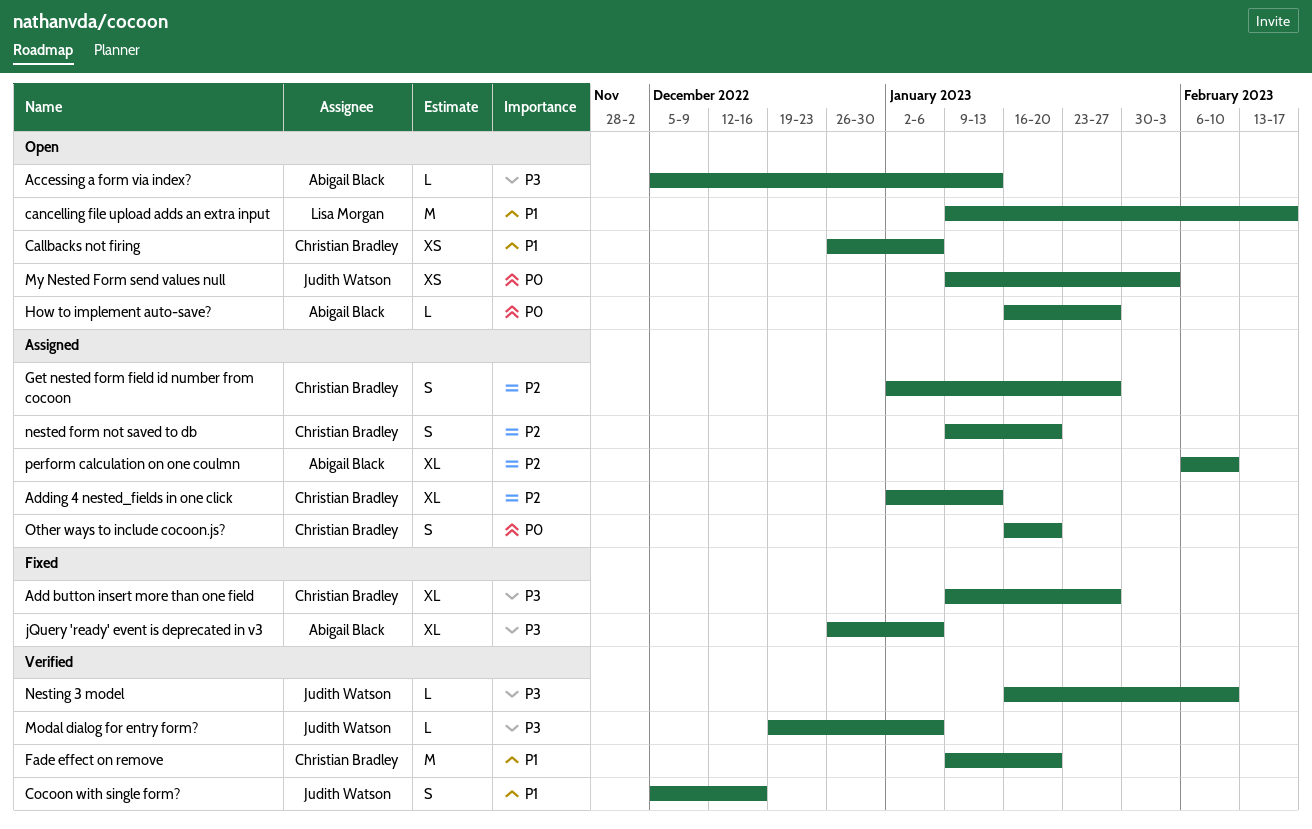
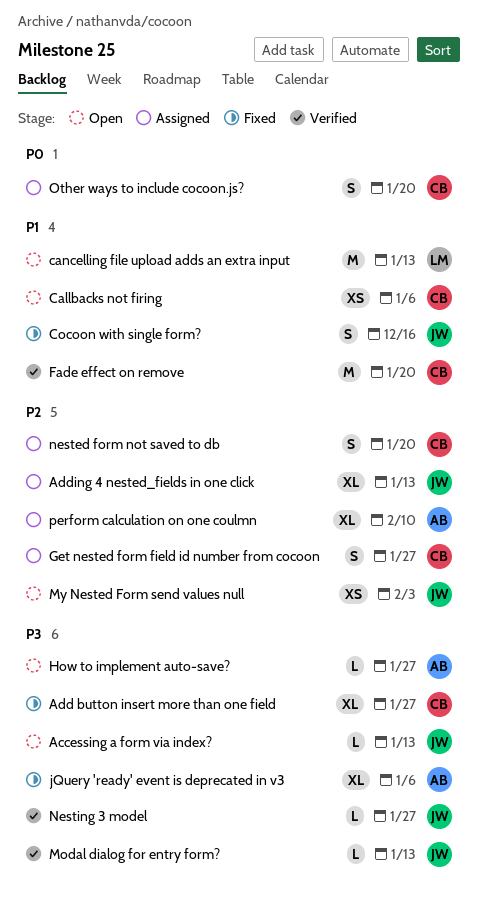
Accessing a form via index?, owner: Abigail Black -> Judith Watson
Adding 4 nested_fields in one click, owner: Christian Bradley -> Judith Watson
cancelling file upload adds an extra input, due: Feb 17 -> Jan 13
Cocoon with single form?, status: Verified -> Fixed
How to implement auto-save?, priority: P0 -> P3
Modal dialog for entry form?, due: Jan 6 -> Jan 13
My Nested Form send values null, priority: P0 -> P2
Nesting 3 model, due: Feb 10 -> Jan 27

